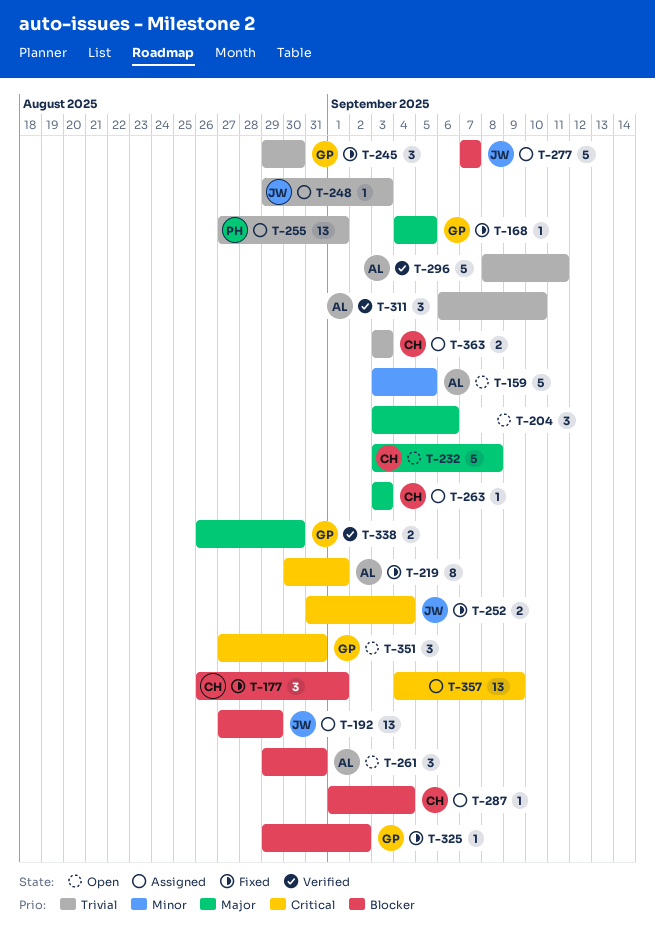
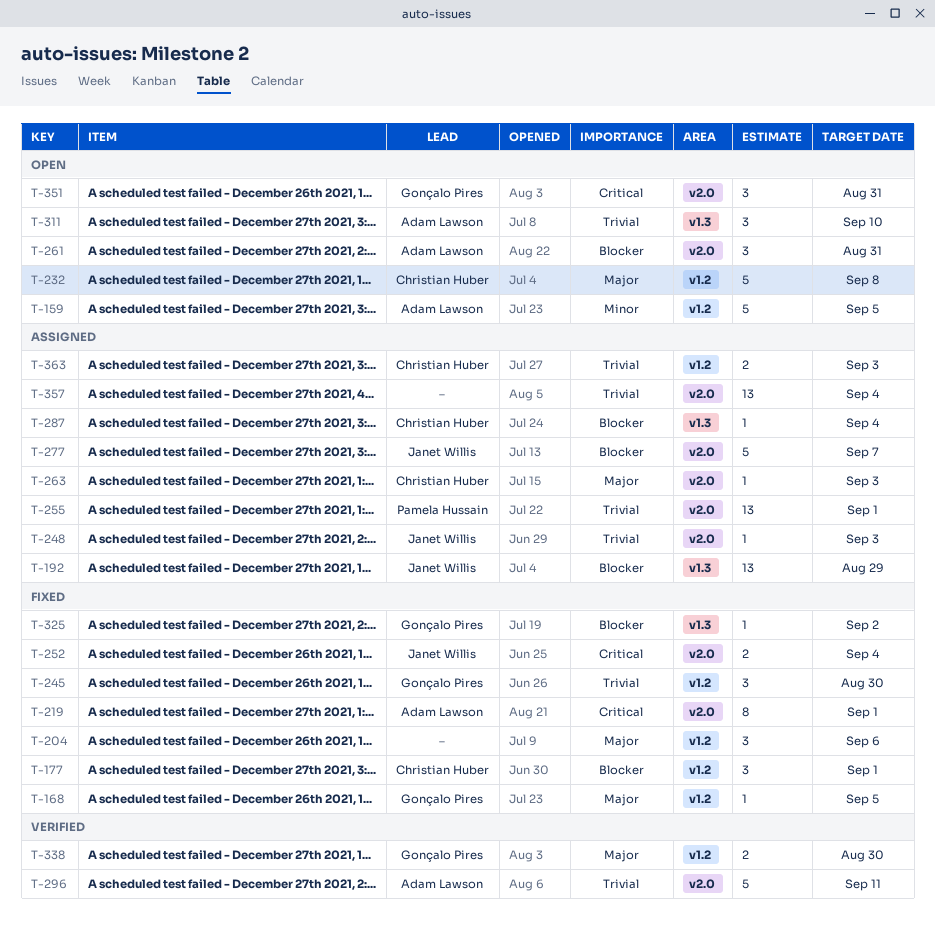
T-204, status: Open -> Fixed
T-311, status: Verified -> Open
T-357, priority: Critical -> Trivial
T-357, due: Sep 9 -> Sep 4

